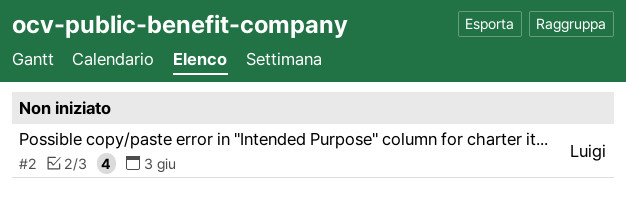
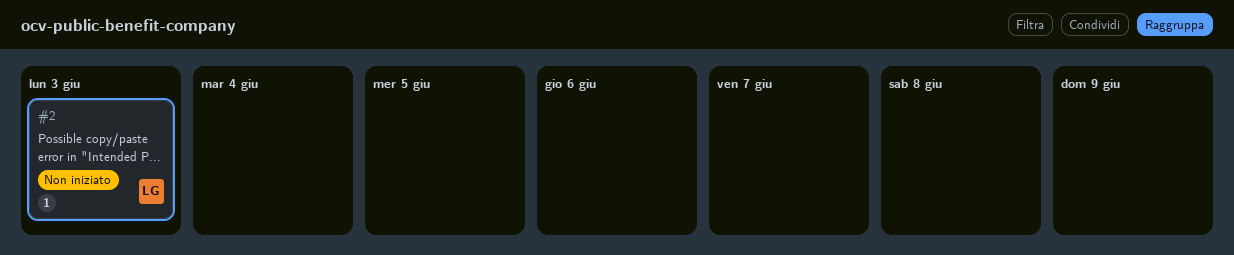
#2, estimate: 4 -> 1

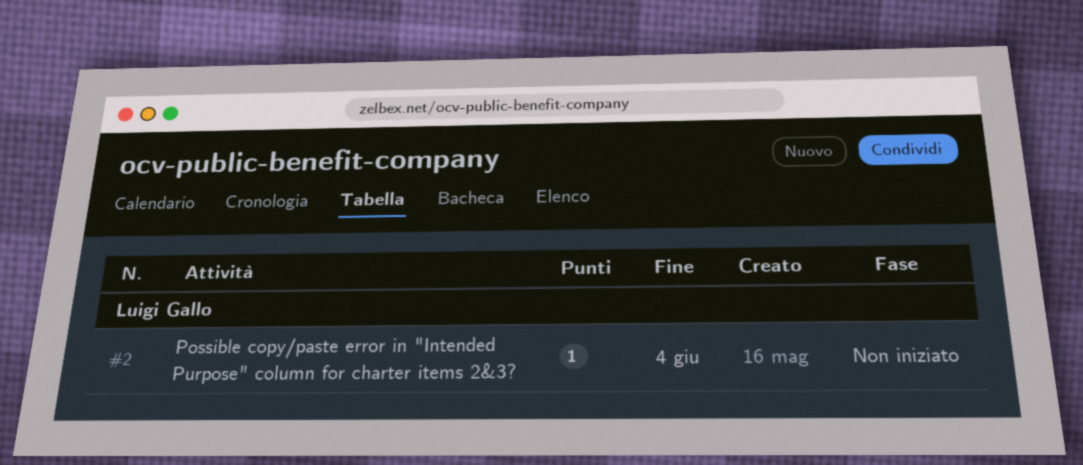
#2, due: Jun 3 -> Jun 4

